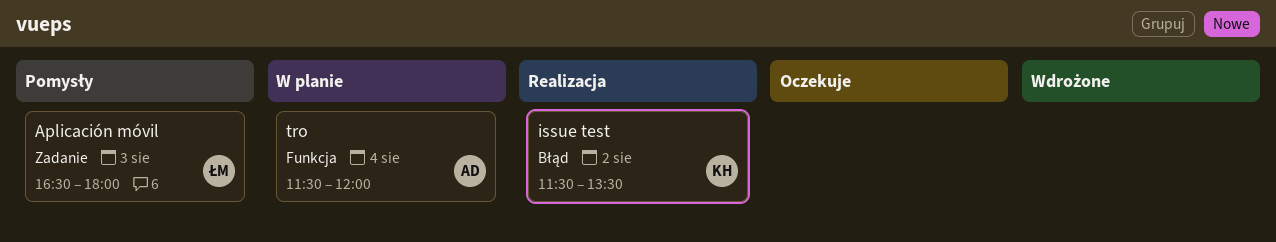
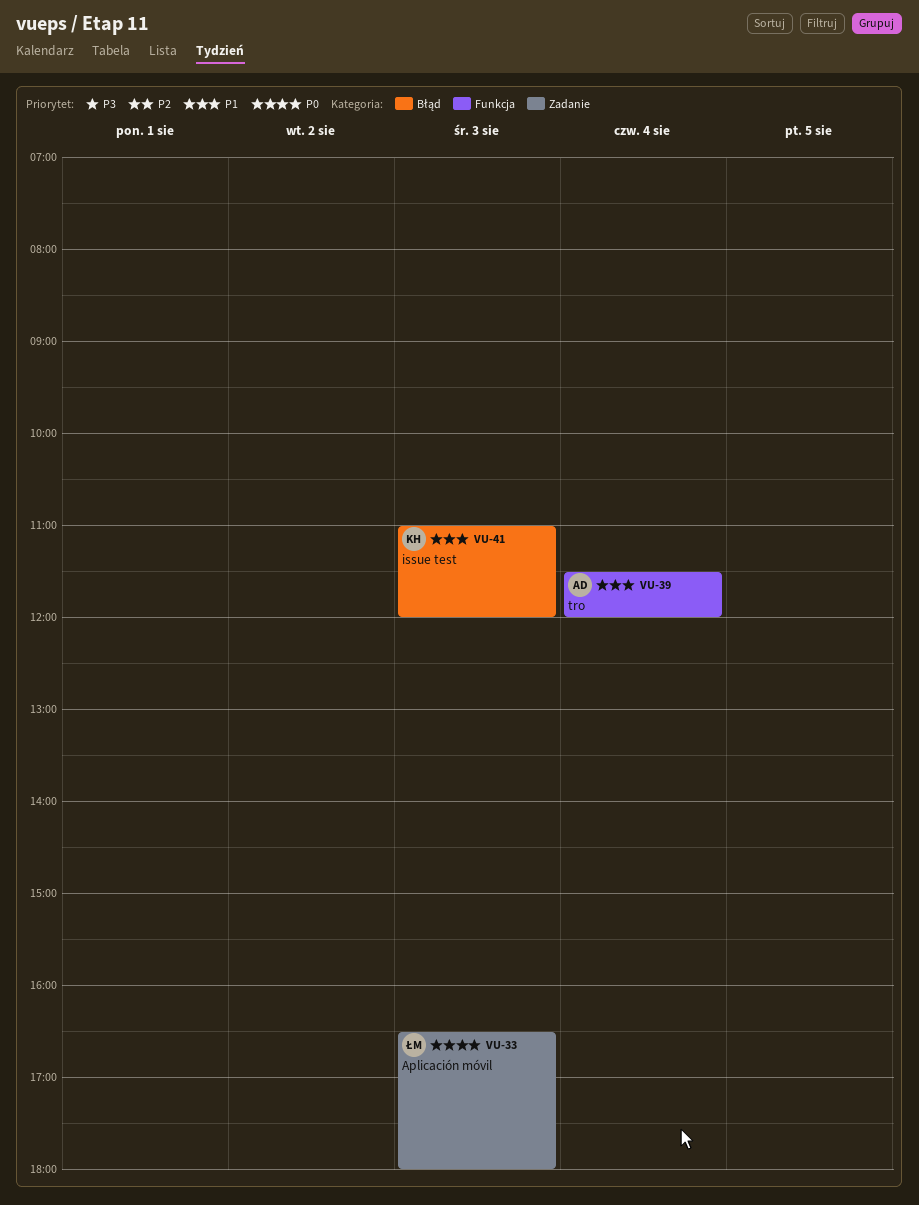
issue test, day: Aug 2 -> Aug 3
issue test, begins: 11:30 -> 11:00
issue test, ends: 13:30 -> 12:00

